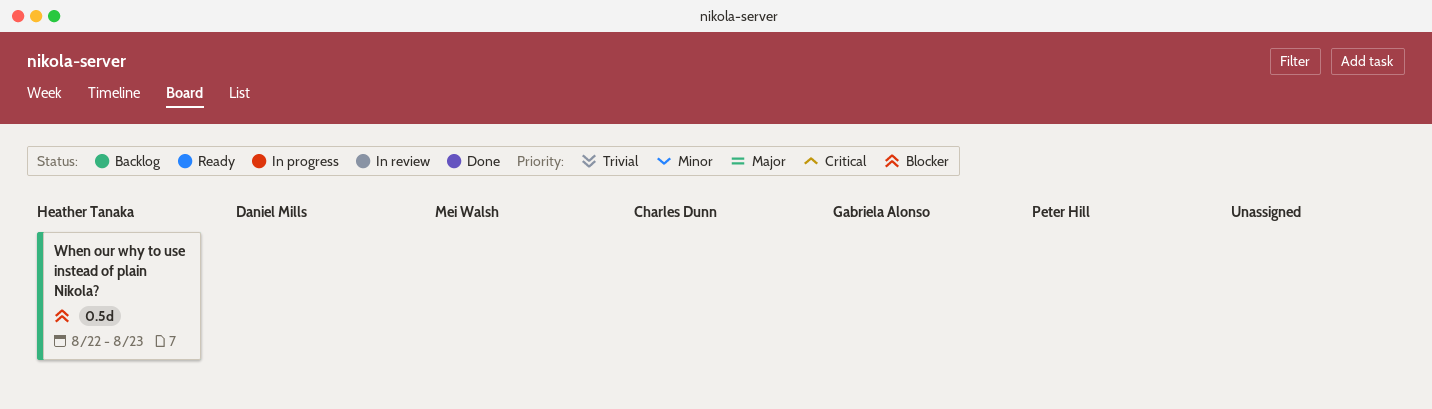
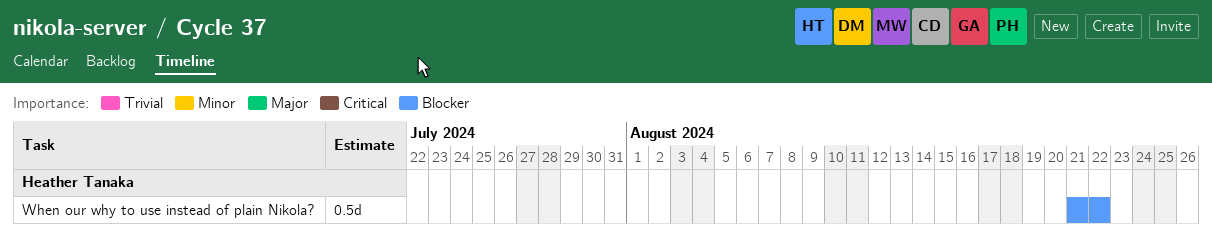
When our why to use instead of plain Nikola?, start: Aug 22 -> Aug 21
When our why to use instead of plain Nikola?, due: Aug 23 -> Aug 22

